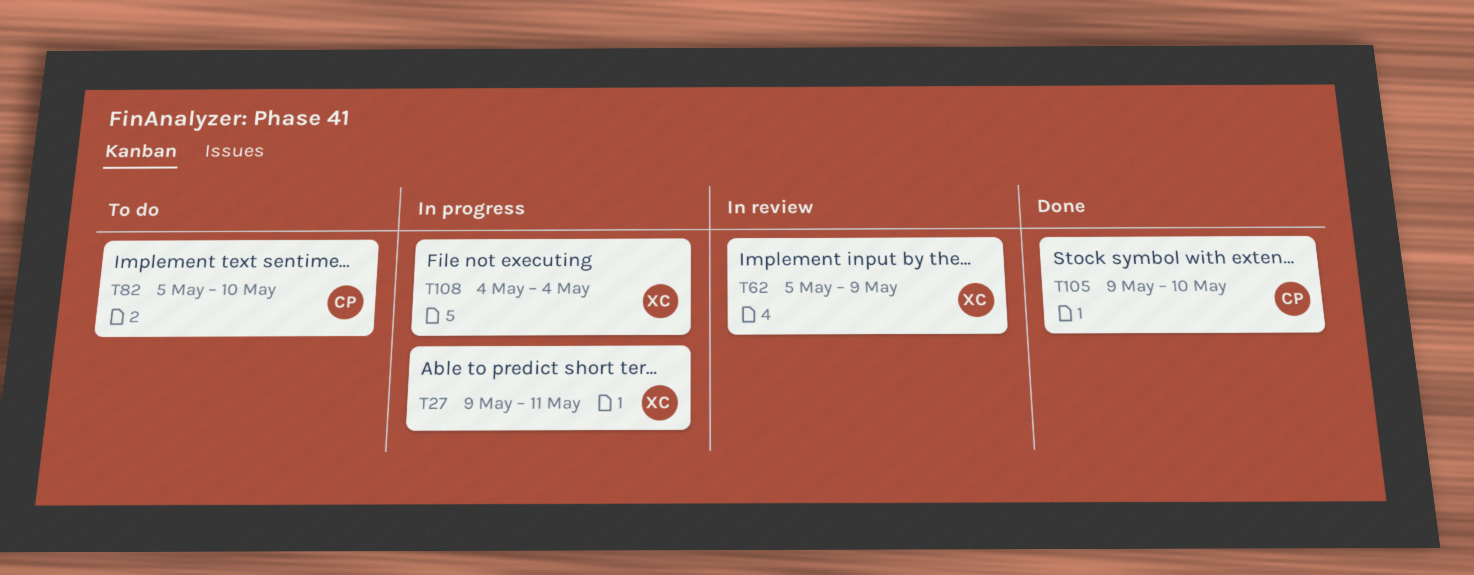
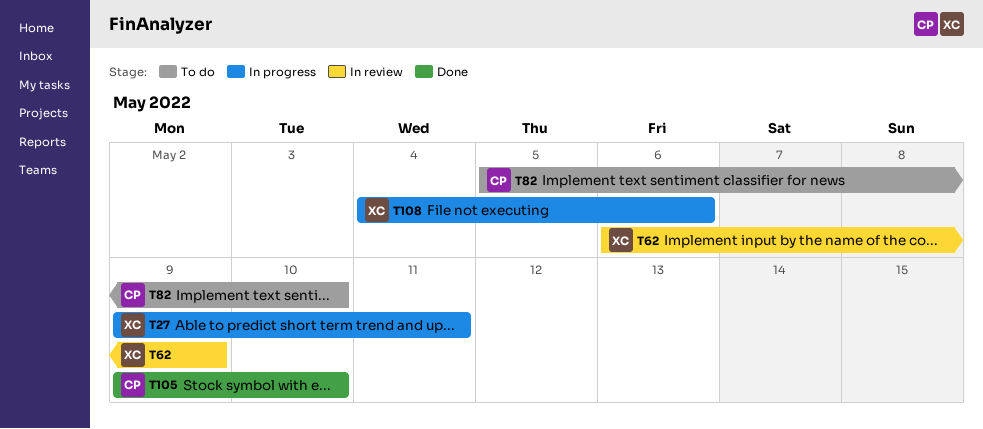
T62, start: May 5 -> May 6
T108, due: May 4 -> May 6

